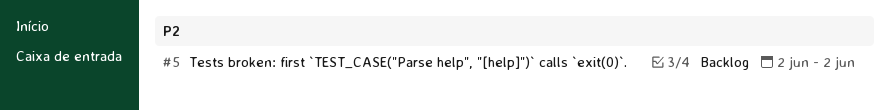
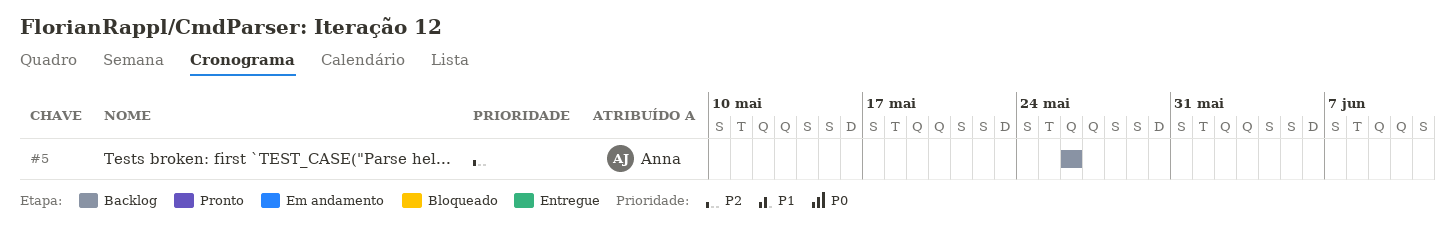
#5, start: Jun 2 -> May 26
#5, due: Jun 2 -> May 26

